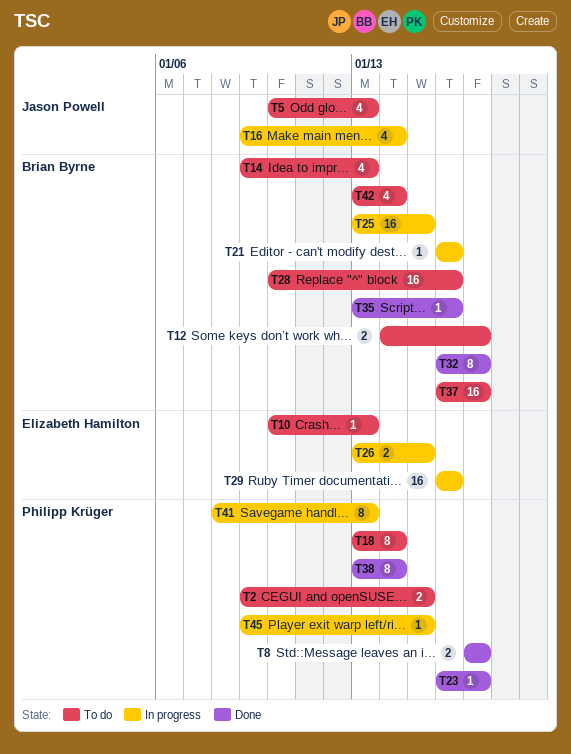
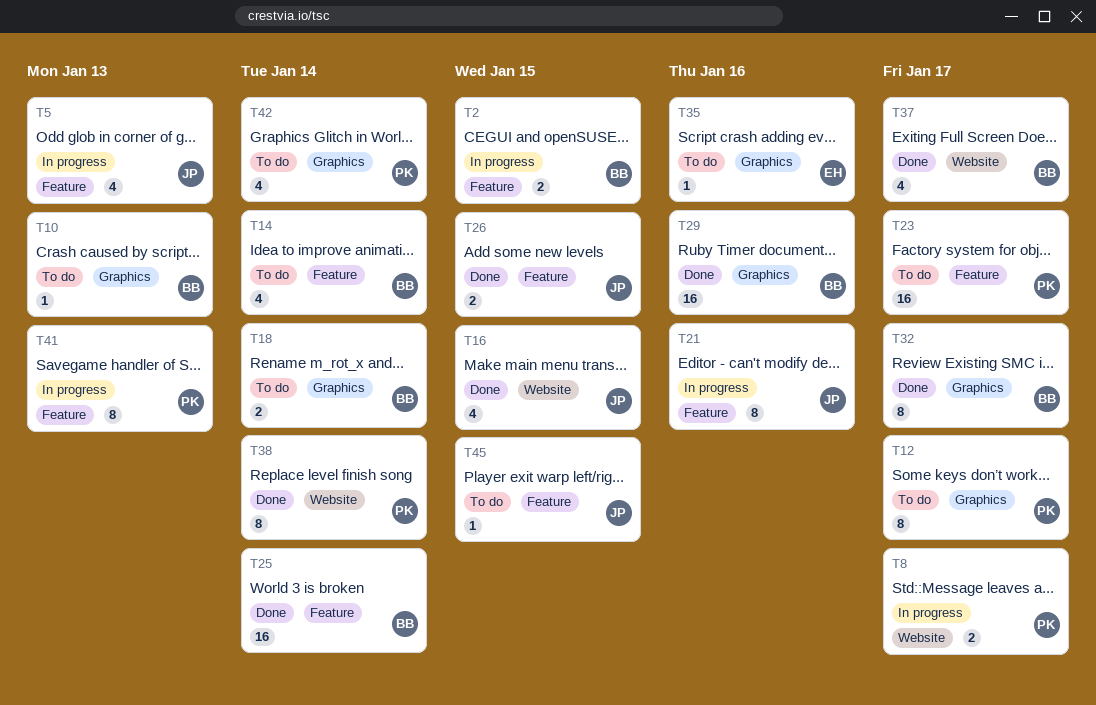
T2, status: To do -> In progress
T2, owner: Philipp Krüger -> Brian Byrne
T5, status: To do -> In progress
T8, status: Done -> In progress
T10, owner: Elizabeth Hamilton -> Brian Byrne
T12, owner: Brian Byrne -> Philipp Krüger
T12, estimate: 2 -> 8
T14, due: Jan 13 -> Jan 14
T16, status: In progress -> Done
T16, due: Jan 14 -> Jan 15
T18, owner: Philipp Krüger -> Brian Byrne
T18, estimate: 8 -> 2
T21, owner: Brian Byrne -> Jason Powell
T21, estimate: 1 -> 8
T23, status: Done -> To do
T23, estimate: 1 -> 16
T25, status: In progress -> Done
T25, due: Jan 15 -> Jan 14
T26, status: In progress -> Done
T26, owner: Elizabeth Hamilton -> Jason Powell
T28: present -> none
T29, status: In progress -> Done
T29, owner: Elizabeth Hamilton -> Brian Byrne
T35, status: Done -> To do
T35, owner: Brian Byrne -> Elizabeth Hamilton
T37, status: To do -> Done
T37, estimate: 16 -> 4
T42, owner: Brian Byrne -> Philipp Krüger
T45, status: In progress -> To do
T45, owner: Philipp Krüger -> Jason Powell

